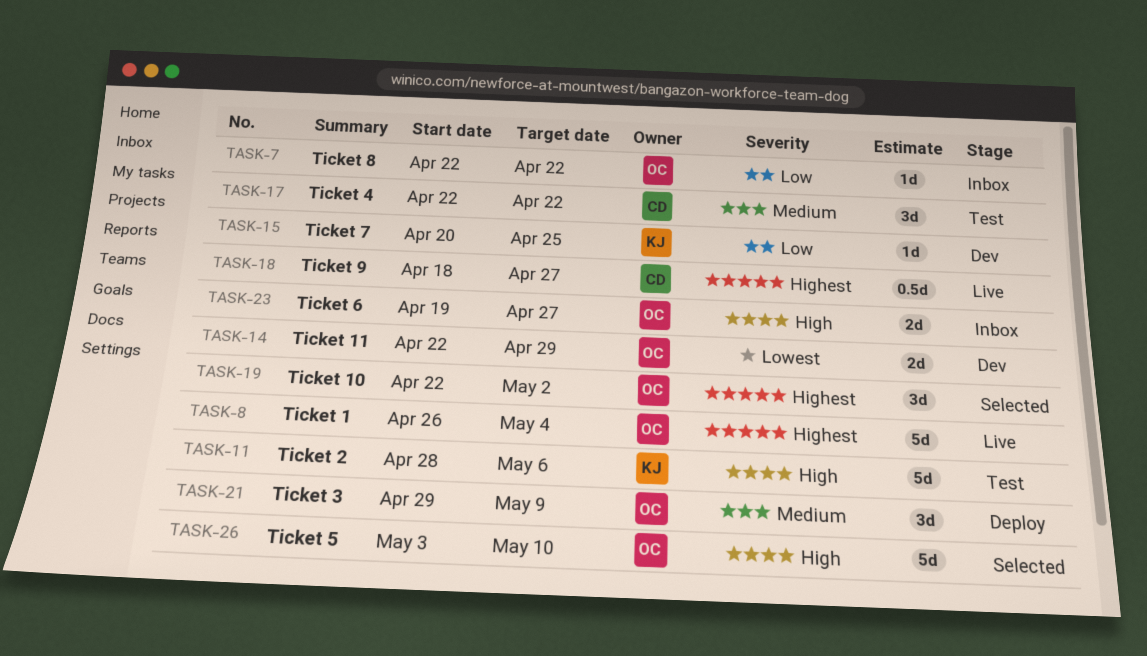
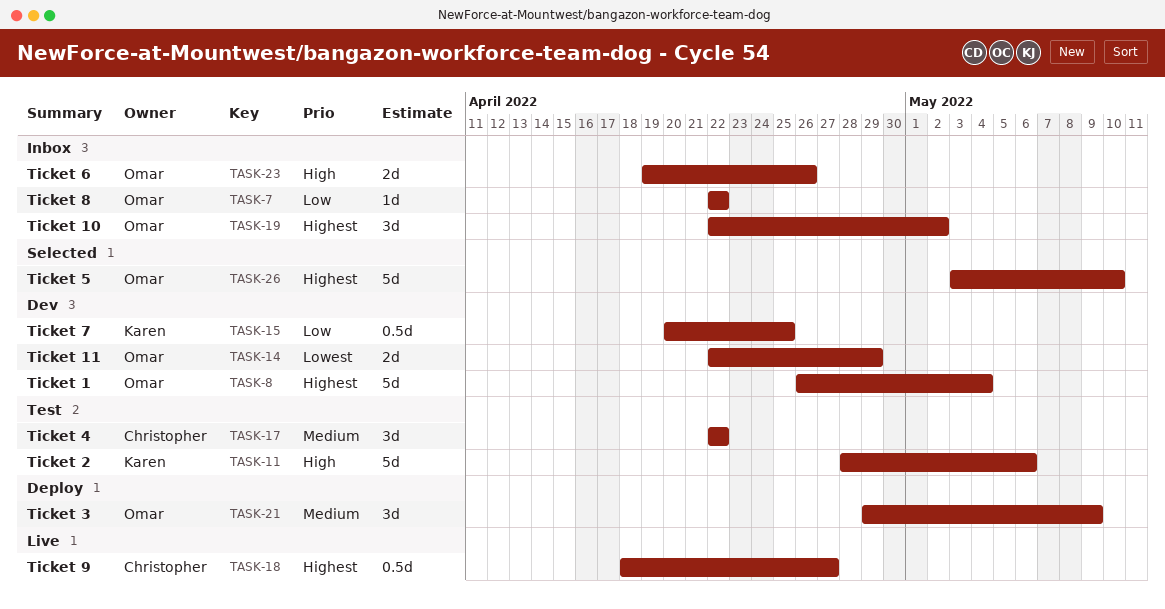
TASK-8, status: Live -> Dev
TASK-15, estimate: 1d -> 0.5d
TASK-19, status: Selected -> Inbox
TASK-23, due: Apr 27 -> Apr 26
TASK-26, priority: High -> Highest

